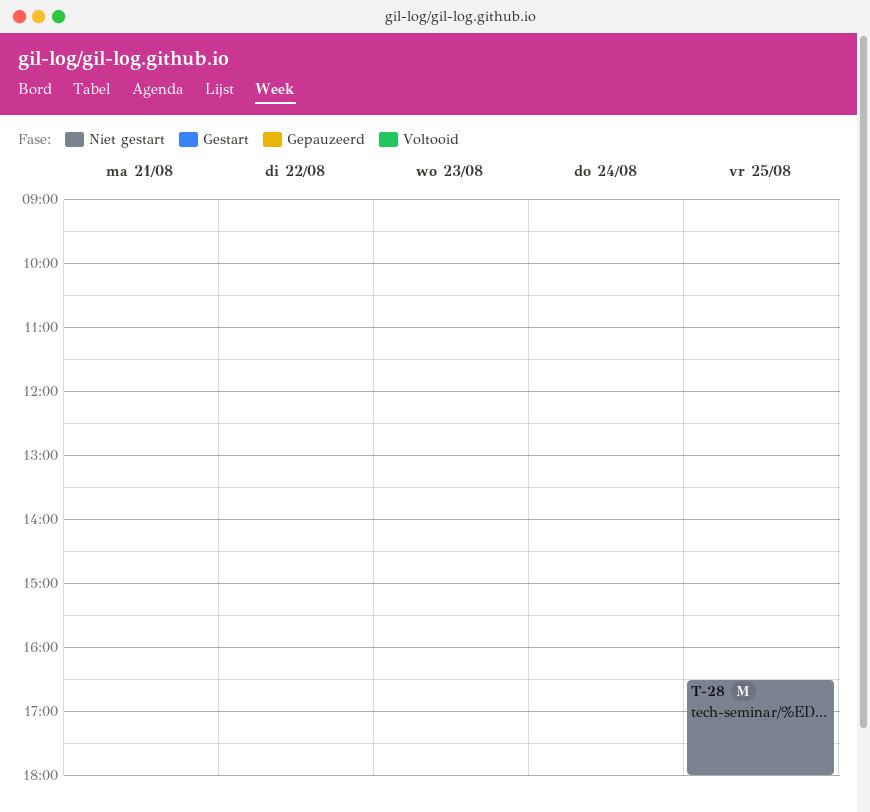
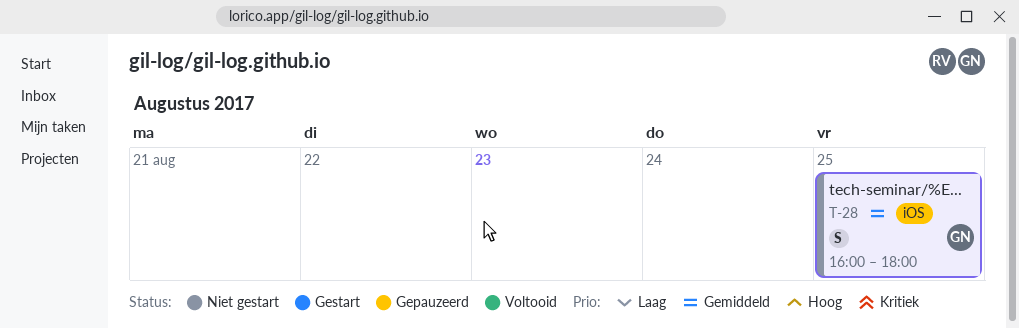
T-28, estimate: M -> S
T-28, begins: 16:30 -> 16:00

